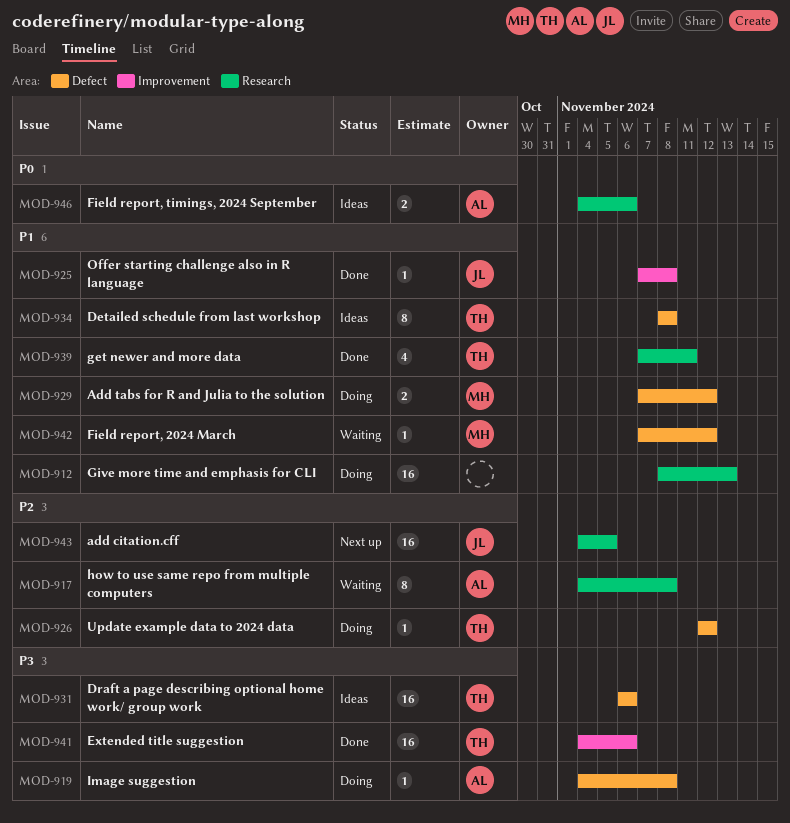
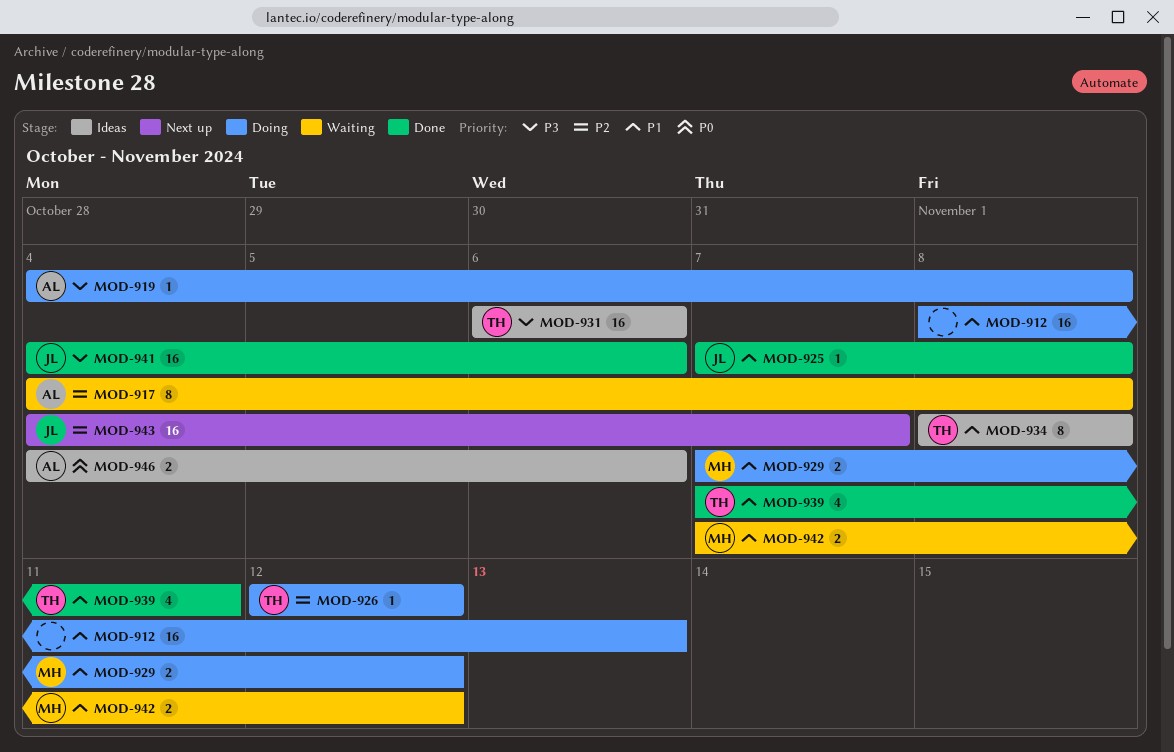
MOD-941, owner: TH -> JL
MOD-942, estimate: 1 -> 2
MOD-943, due: Nov 5 -> Nov 7

